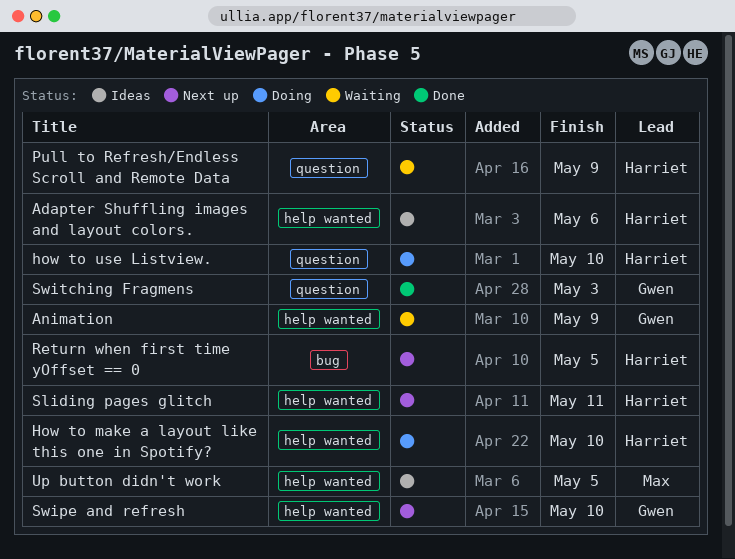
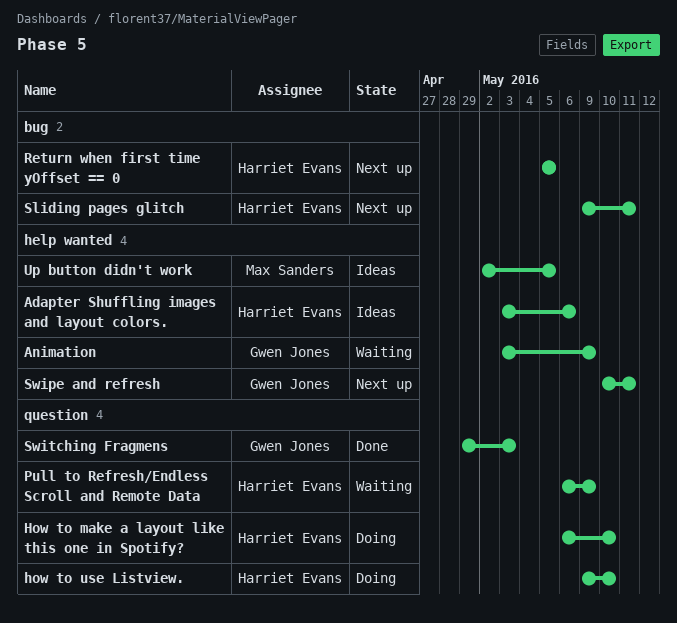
How to make a layout like this one in Spotify?, label: help wanted -> question
Sliding pages glitch, label: help wanted -> bug
Swipe and refresh, due: May 10 -> May 11

